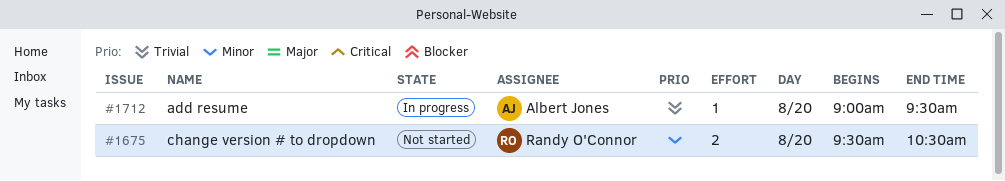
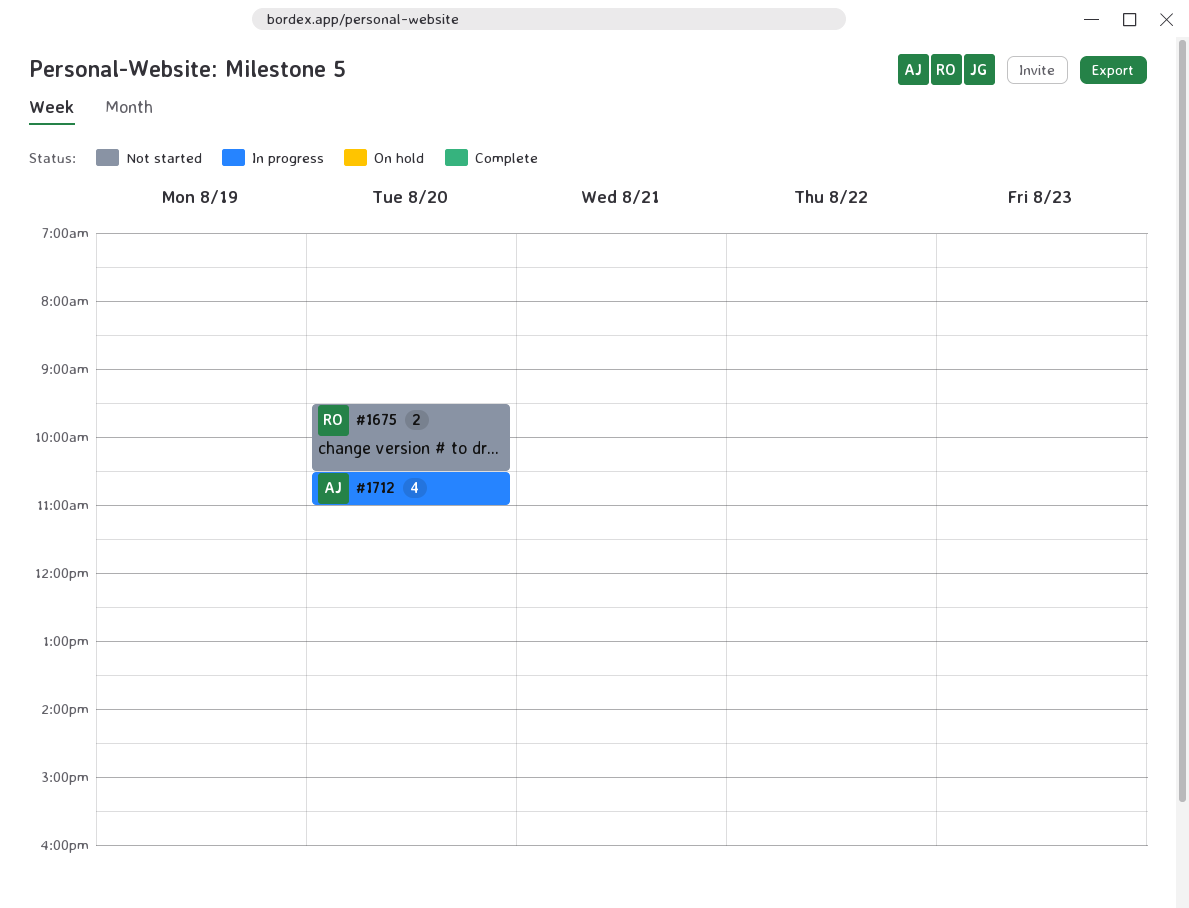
#1712, estimate: 1 -> 4
#1712, begins: 09:00 -> 10:30
#1712, ends: 09:30 -> 11:00

